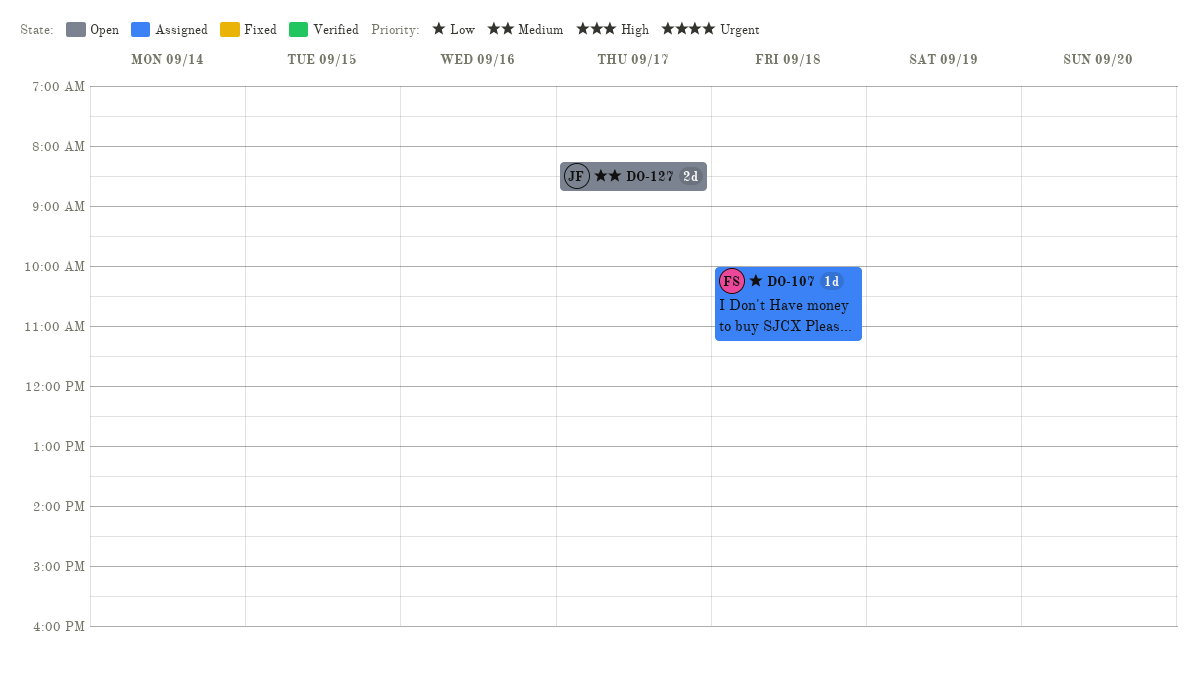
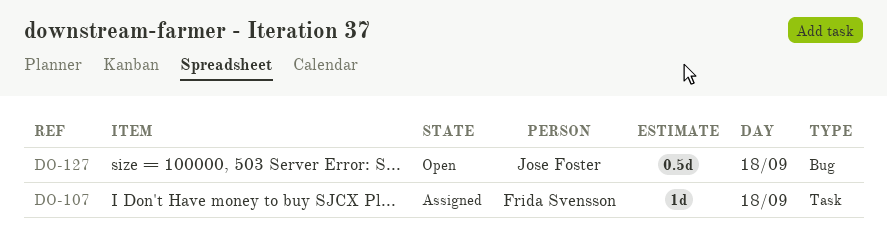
DO-127, estimate: 2d -> 0.5d
DO-127, day: Sep 17 -> Sep 18

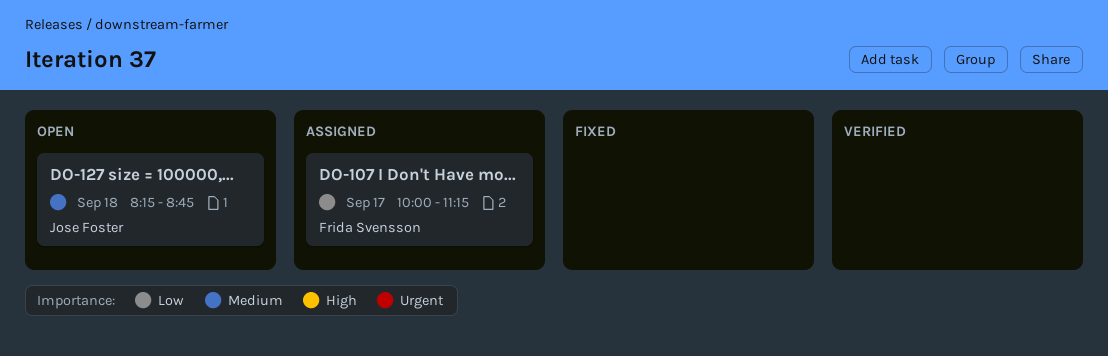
DO-107, day: Sep 18 -> Sep 17

